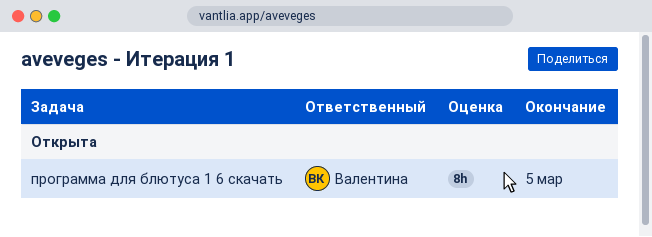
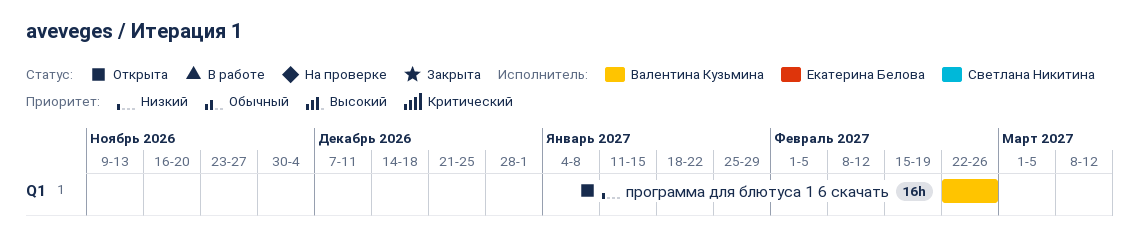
программа для блютуса 1 6 скачать, estimate: 8h -> 16h
программа для блютуса 1 6 скачать, due: Mar 5 -> Feb 26

